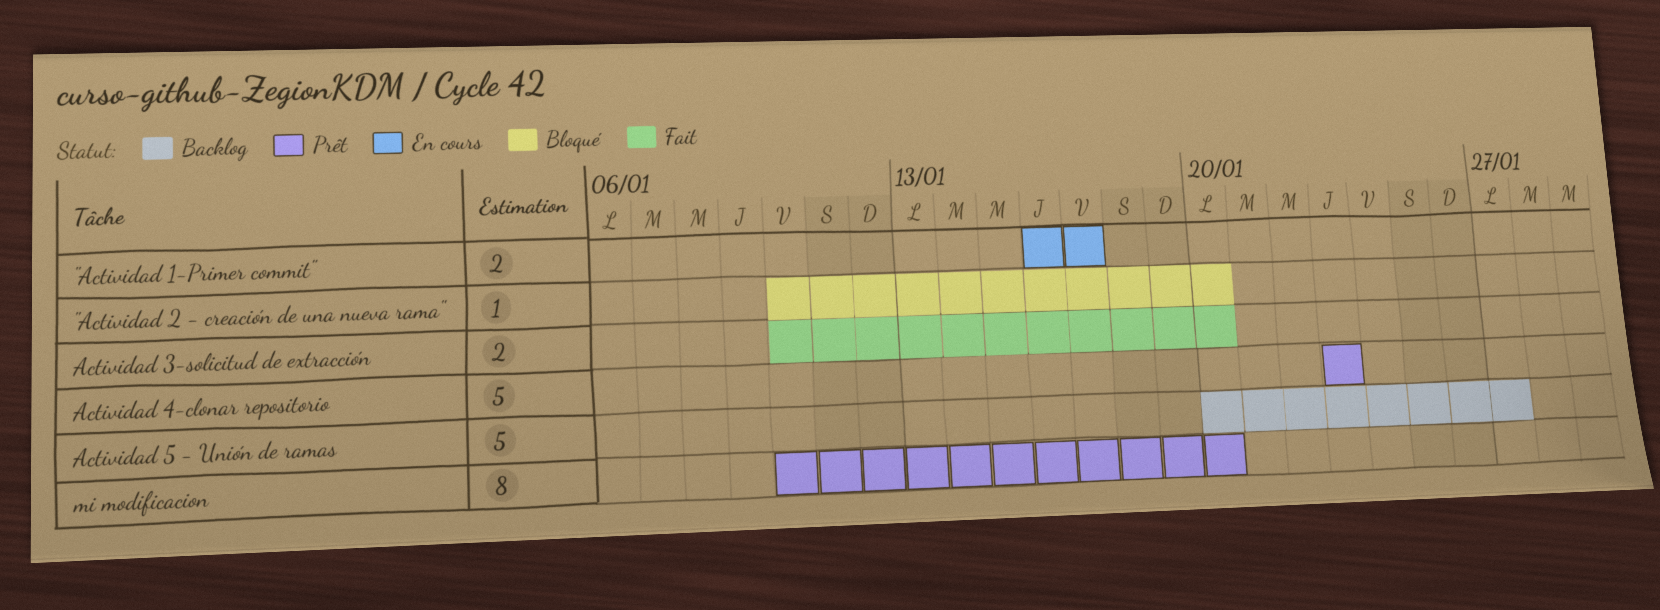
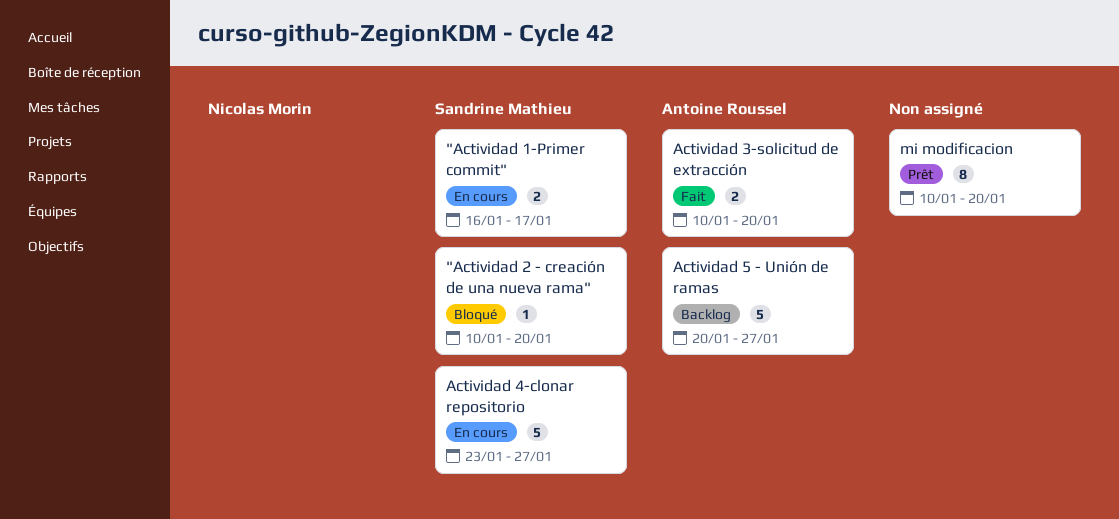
Actividad 4-clonar repositorio, status: Prêt -> En cours
Actividad 4-clonar repositorio, due: Jan 23 -> Jan 27

